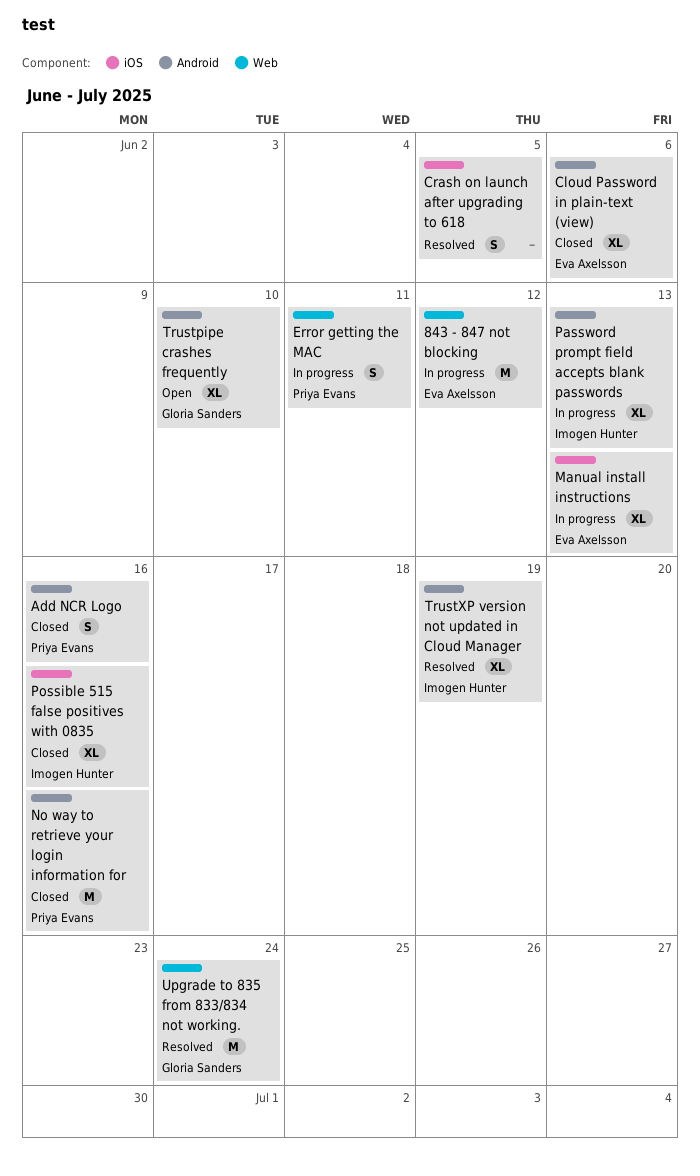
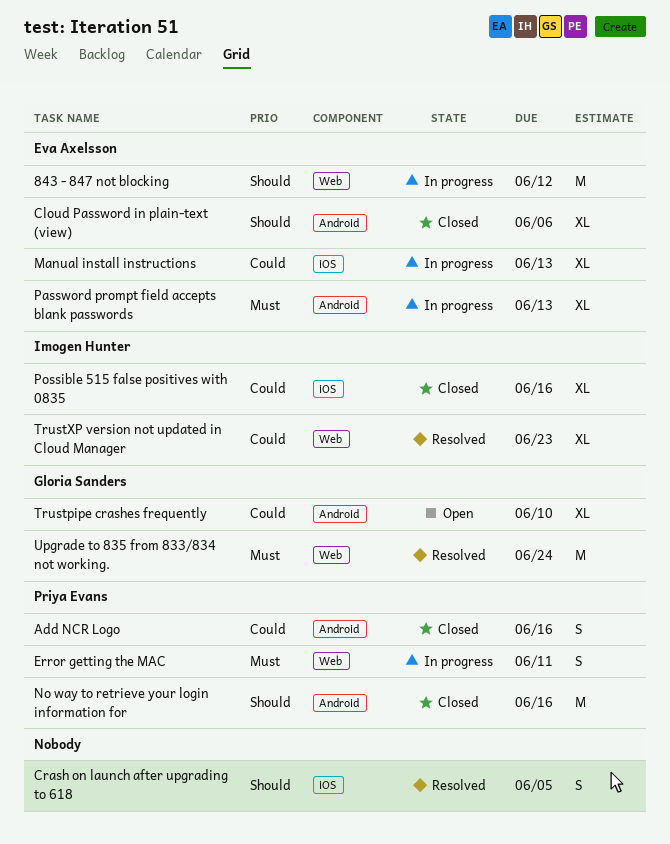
Password prompt field accepts blank passwords, owner: Imogen Hunter -> Eva Axelsson
TrustXP version not updated in Cloud Manager, label: Android -> Web
TrustXP version not updated in Cloud Manager, due: Jun 19 -> Jun 23

